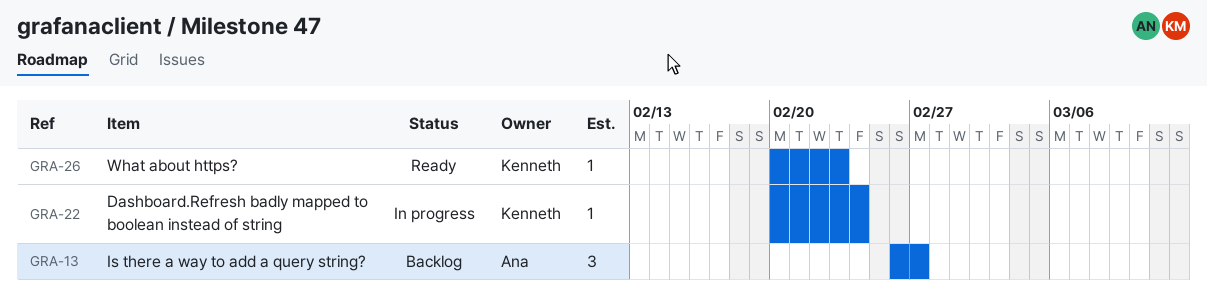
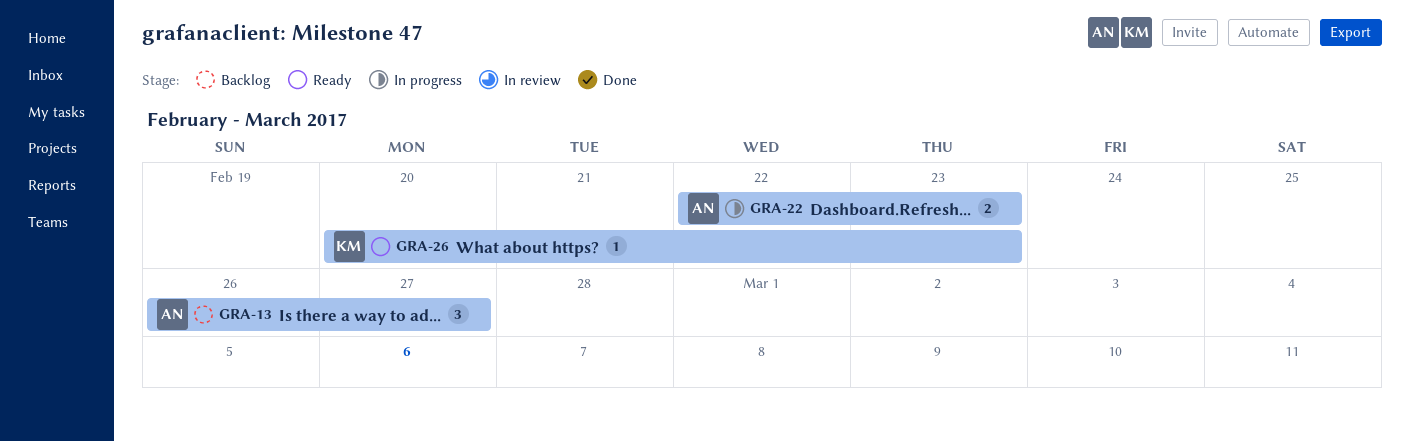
GRA-22, owner: Kenneth -> Ana
GRA-22, estimate: 1 -> 2
GRA-22, start: Feb 20 -> Feb 22
GRA-22, due: Feb 24 -> Feb 23

